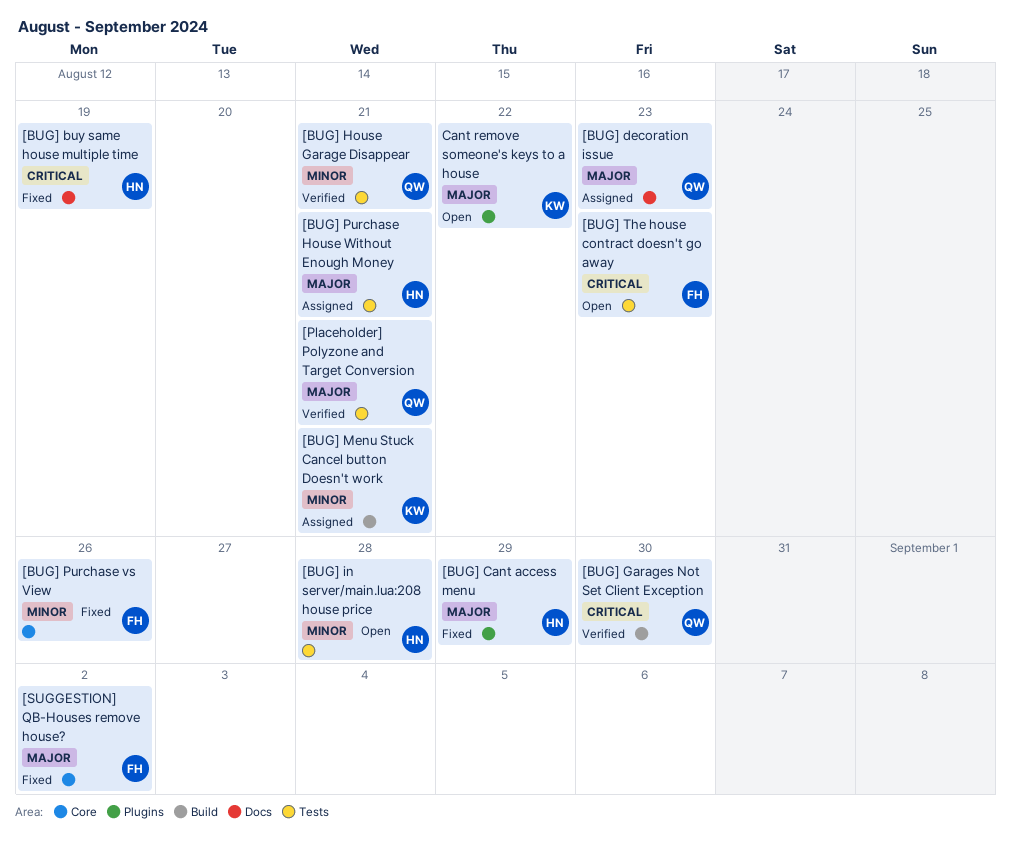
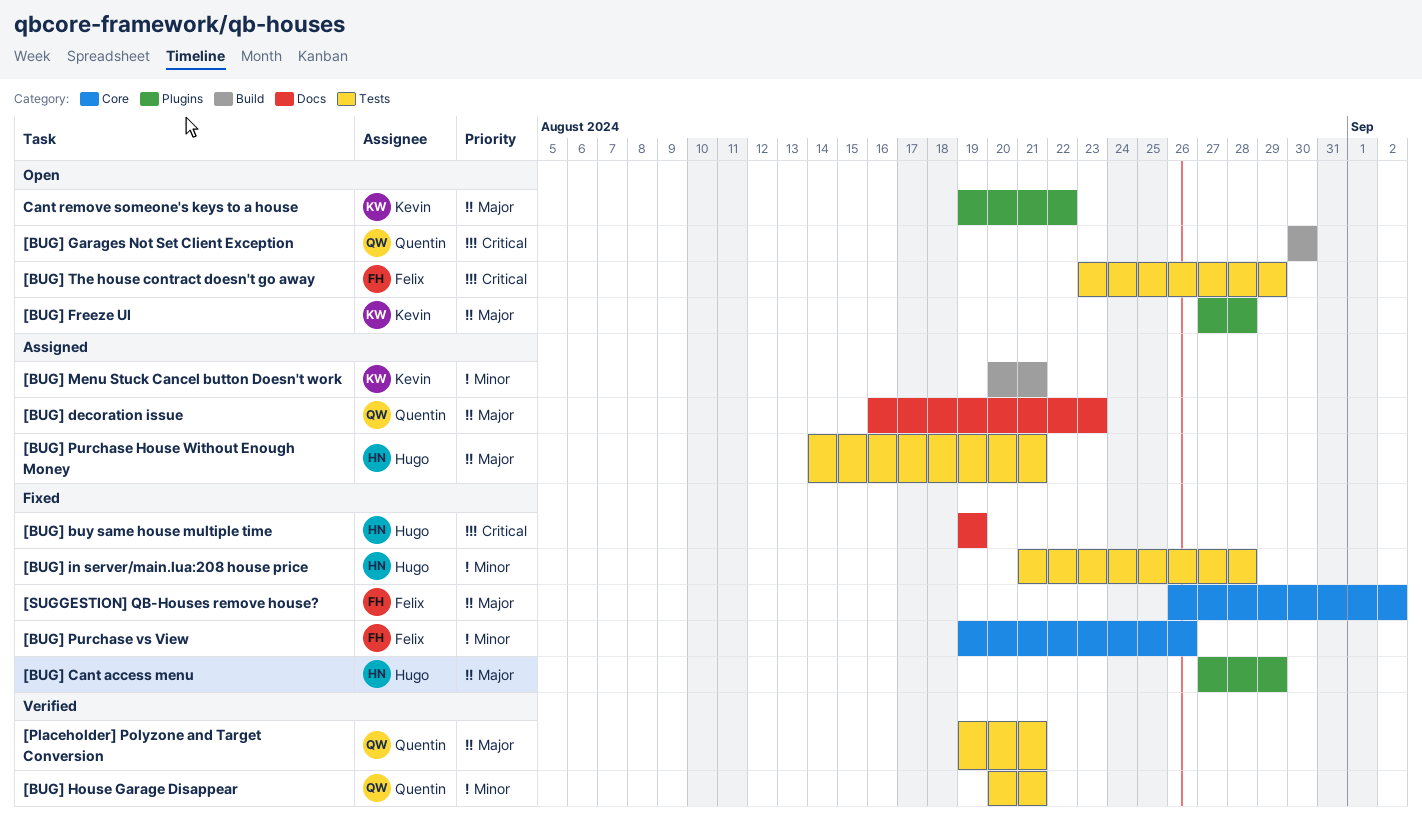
[BUG] Freeze UI: none -> present
[BUG] Garages Not Set Client Exception, status: Verified -> Open
[BUG] in server/main.lua:208 house price, status: Open -> Fixed
[BUG] The house contract doesn't go away, due: Aug 23 -> Aug 29

